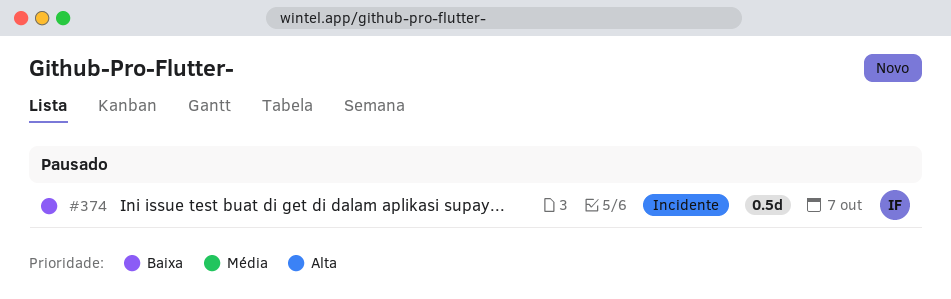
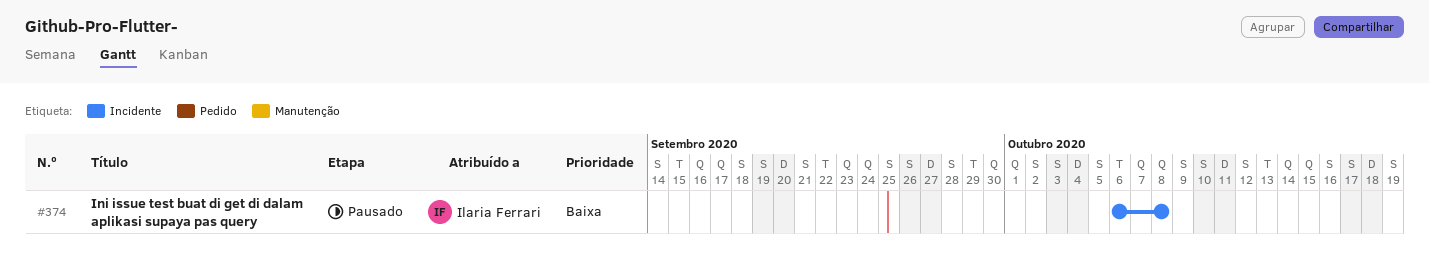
#374, due: Oct 7 -> Oct 8

